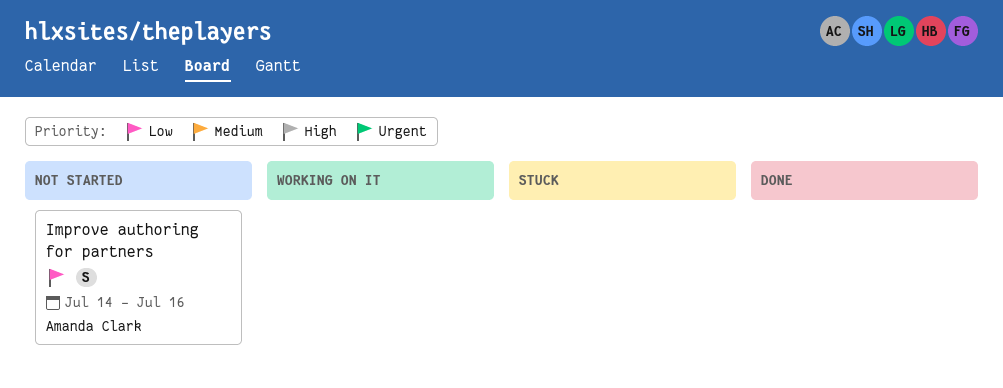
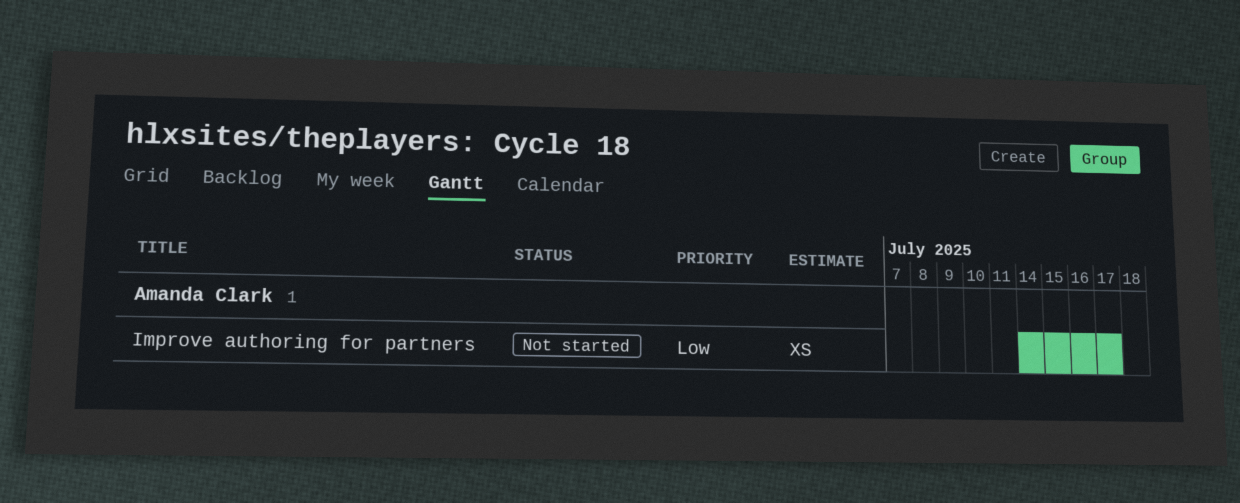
Improve authoring for partners, estimate: S -> XS
Improve authoring for partners, due: Jul 16 -> Jul 17

